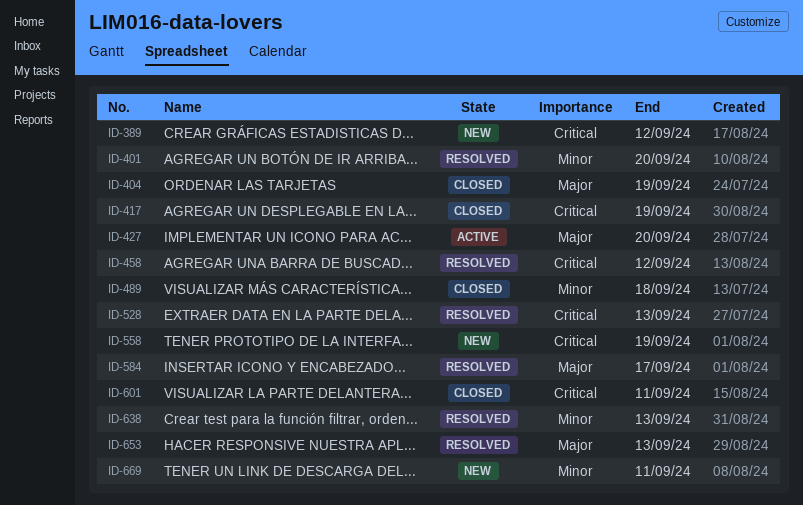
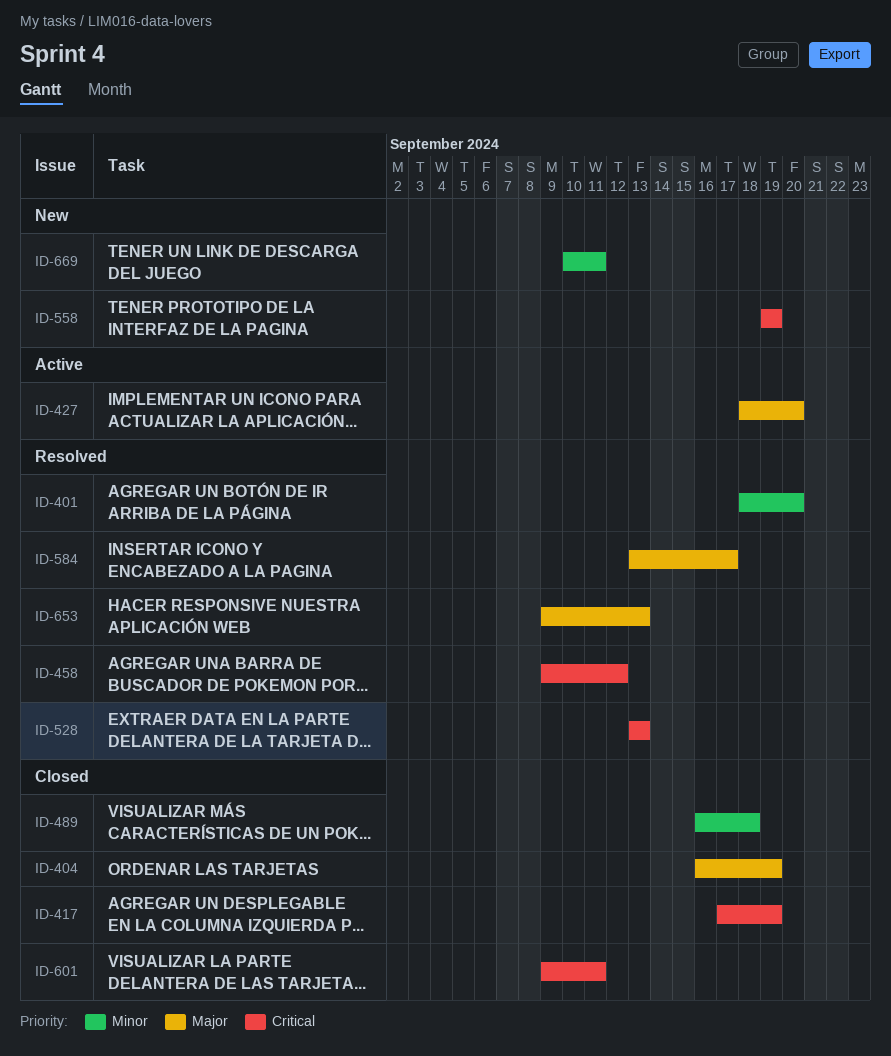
ID-389: present -> none
ID-638: present -> none

